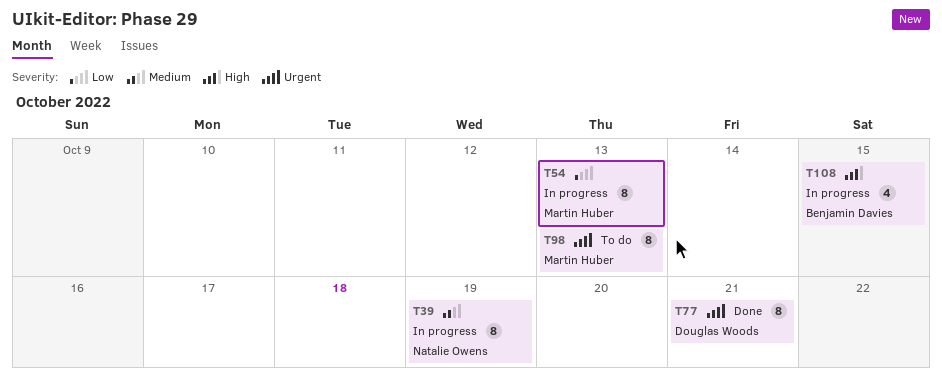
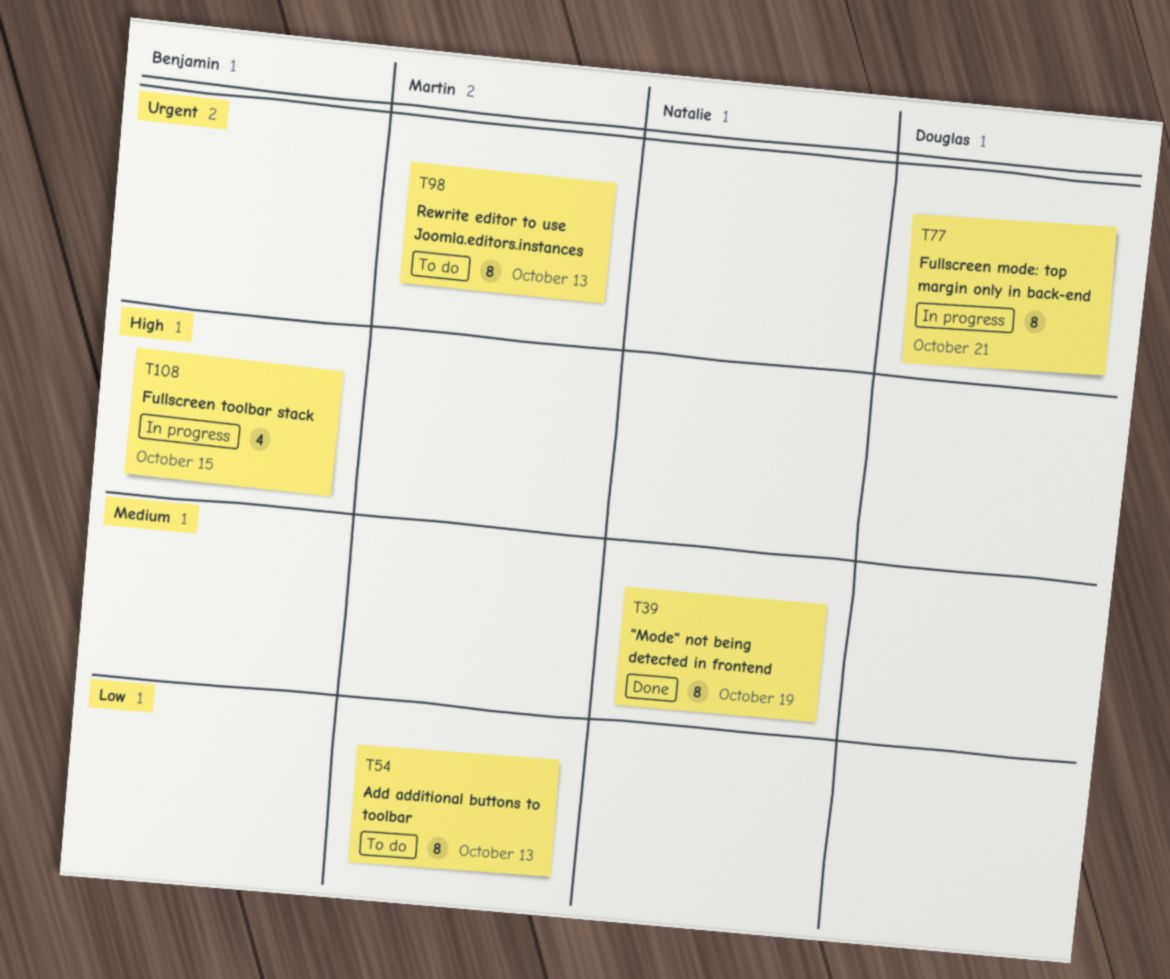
T39, status: In progress -> Done
T54, status: In progress -> To do
T77, status: Done -> In progress

